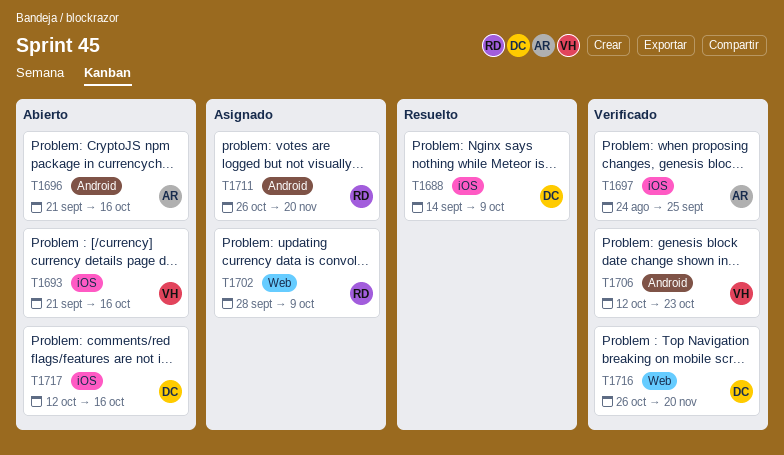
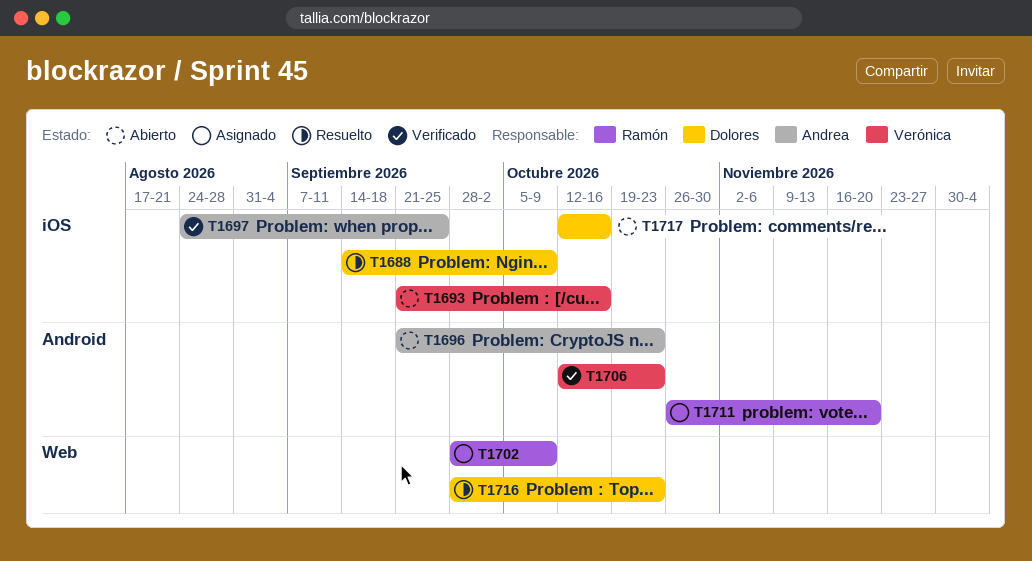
T1696, due: Oct 16 -> Oct 23
T1716, status: Verificado -> Resuelto
T1716, start: Oct 26 -> Sep 28
T1716, due: Nov 20 -> Oct 23

